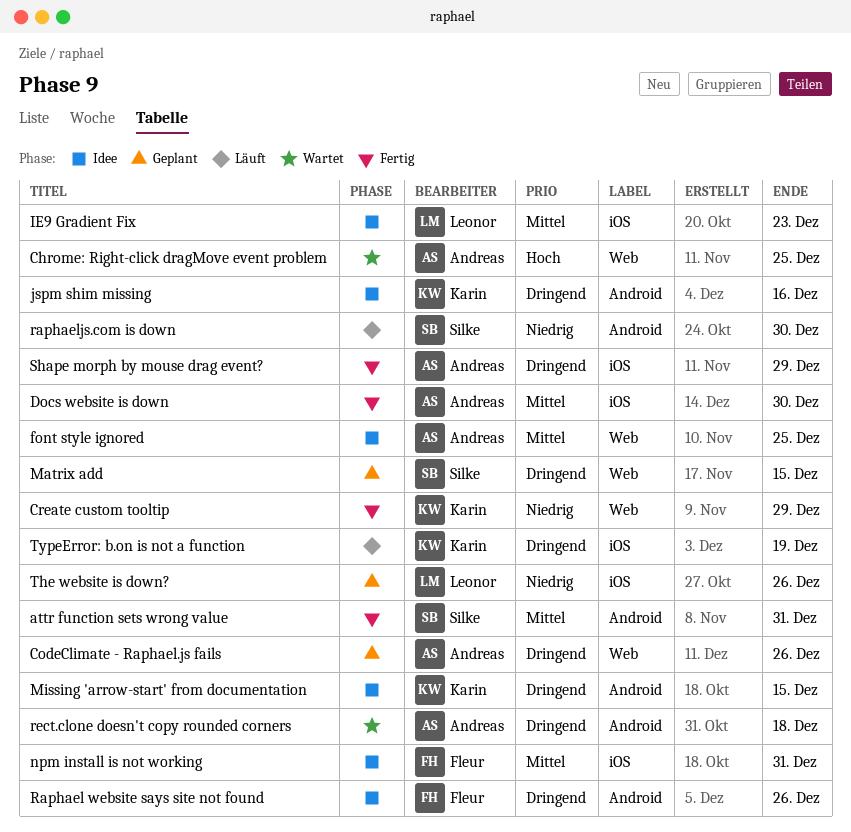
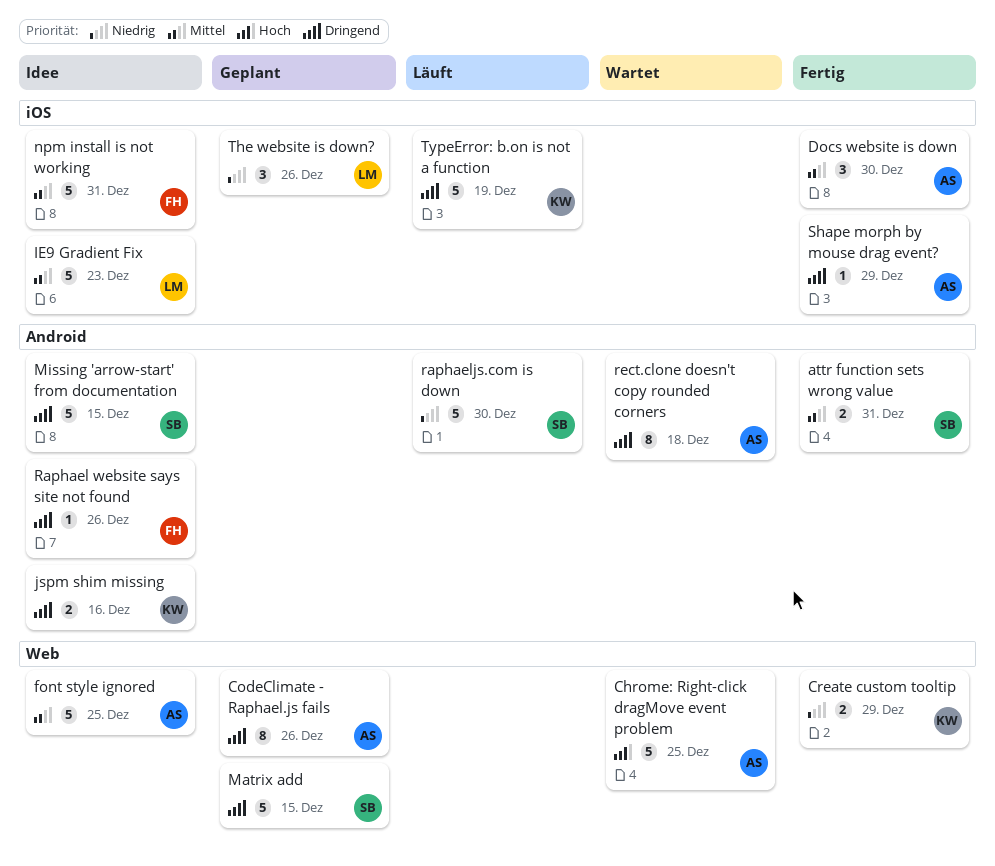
Missing 'arrow-start' from documentation, owner: Karin -> Silke

